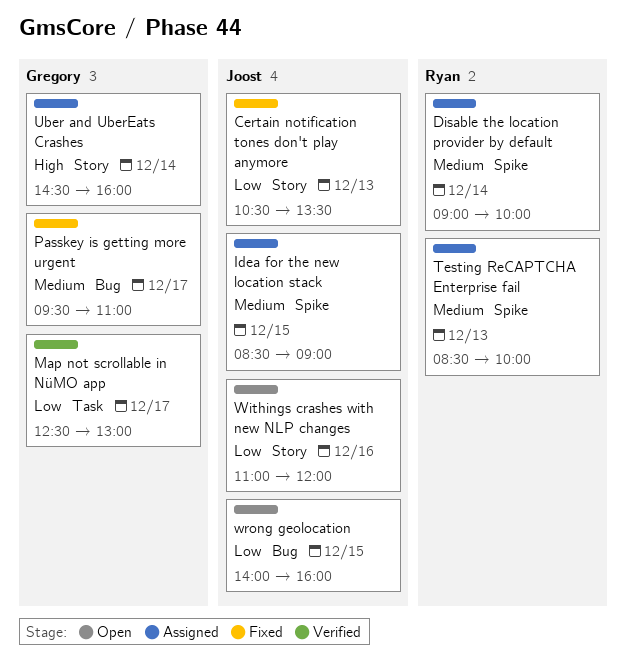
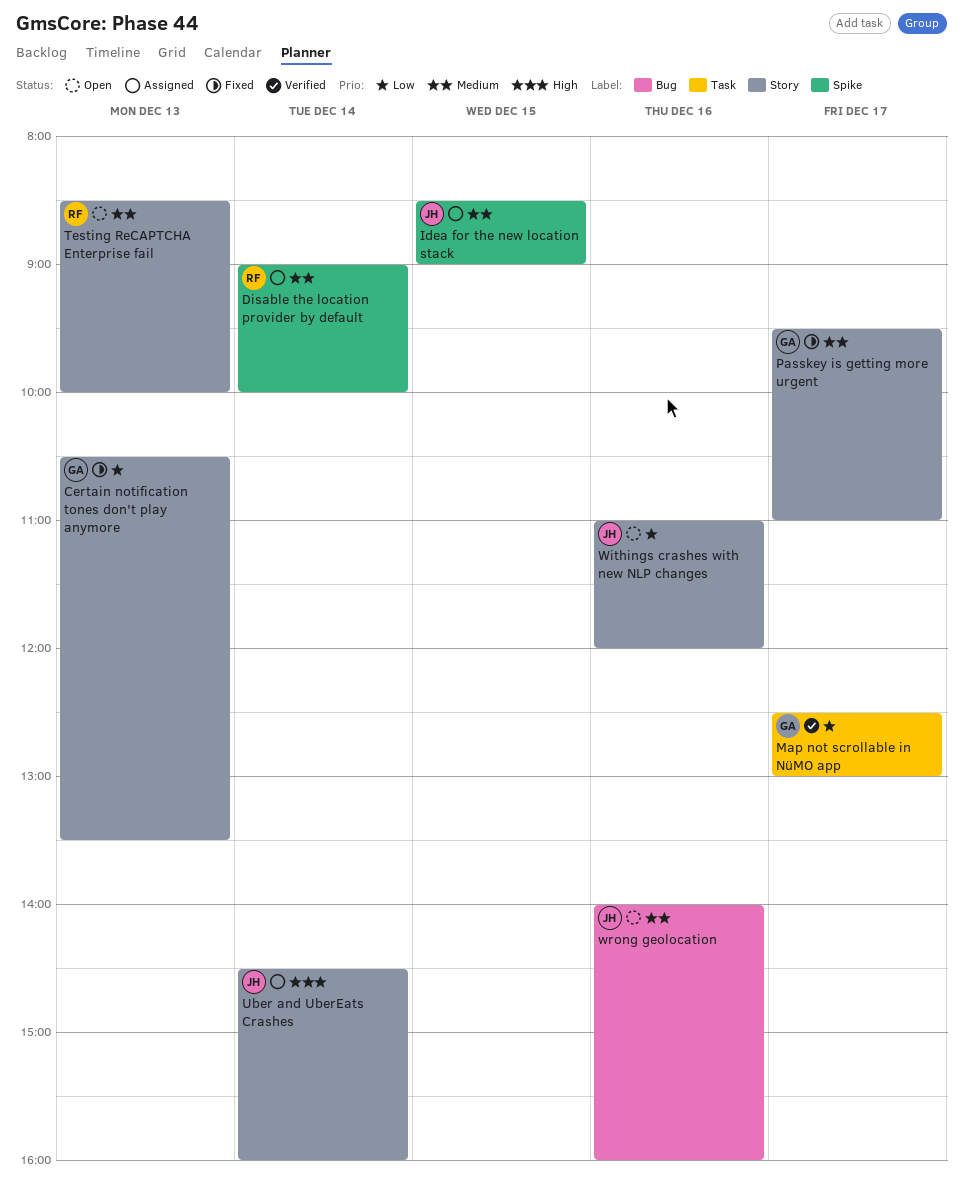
Certain notification tones don't play anymore, owner: Joost -> Gregory
Passkey is getting more urgent, label: Bug -> Story
Testing ReCAPTCHA Enterprise fail, status: Assigned -> Open
Testing ReCAPTCHA Enterprise fail, label: Spike -> Story
Uber and UberEats Crashes, owner: Gregory -> Joost
wrong geolocation, priority: Low -> Medium
wrong geolocation, day: Dec 15 -> Dec 16

